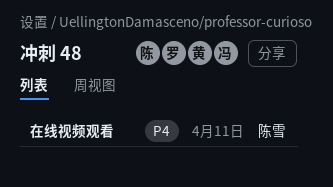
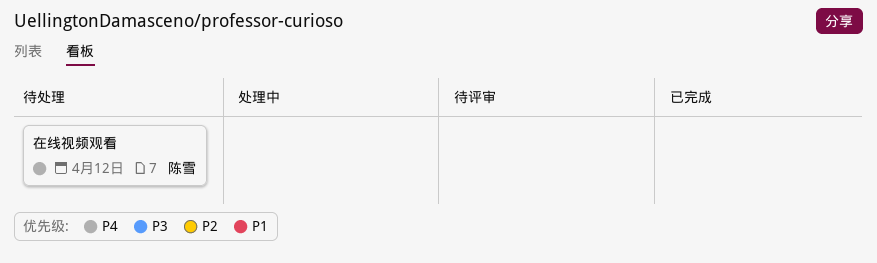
在线视频观看, due: Apr 11 -> Apr 12

